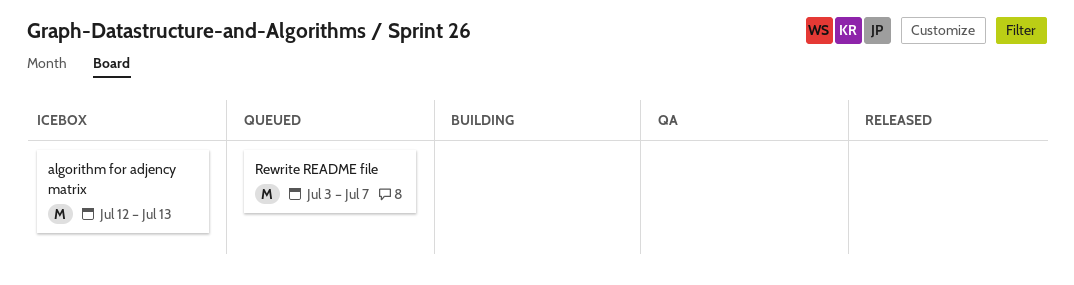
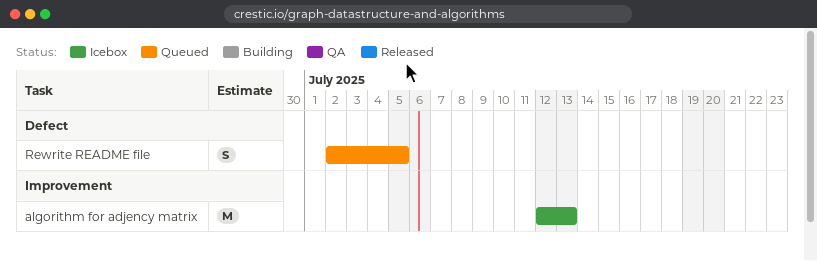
Rewrite README file, estimate: M -> S
Rewrite README file, start: Jul 3 -> Jul 2
Rewrite README file, due: Jul 7 -> Jul 5

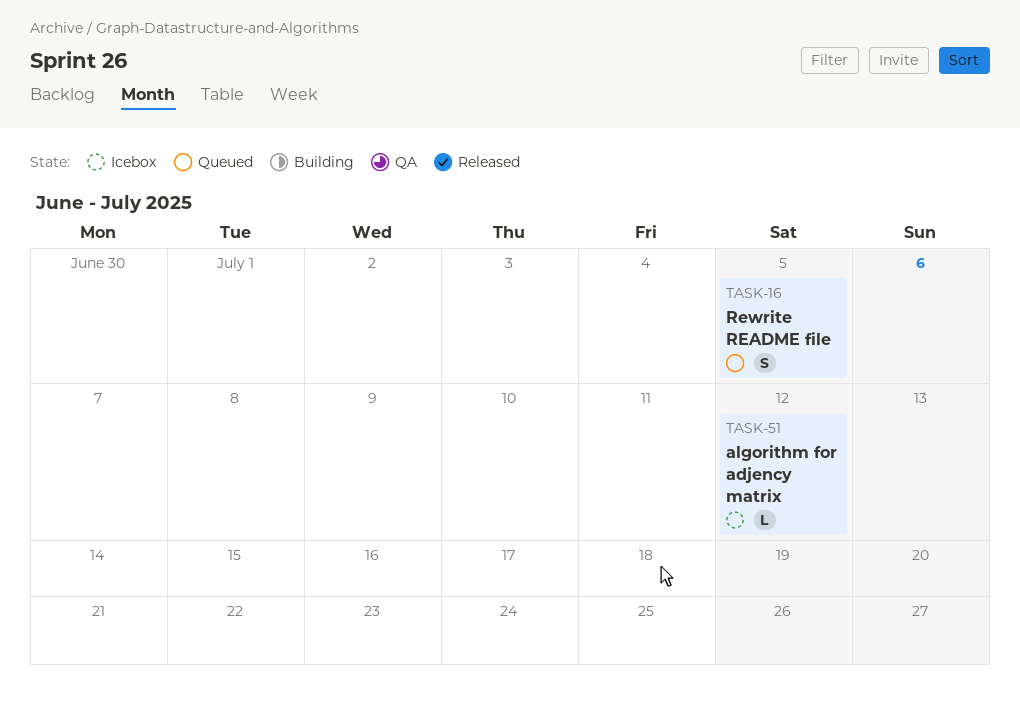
algorithm for adjency matrix, estimate: M -> L
algorithm for adjency matrix, due: Jul 13 -> Jul 12

